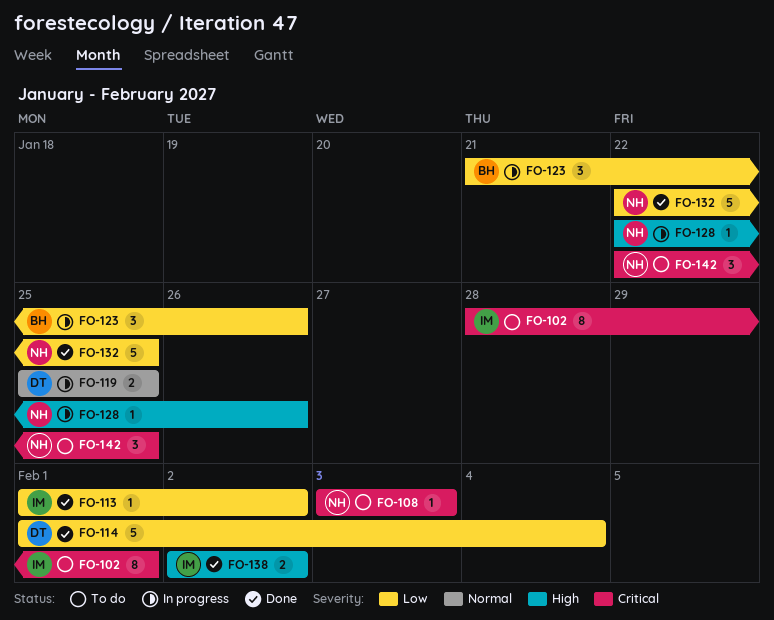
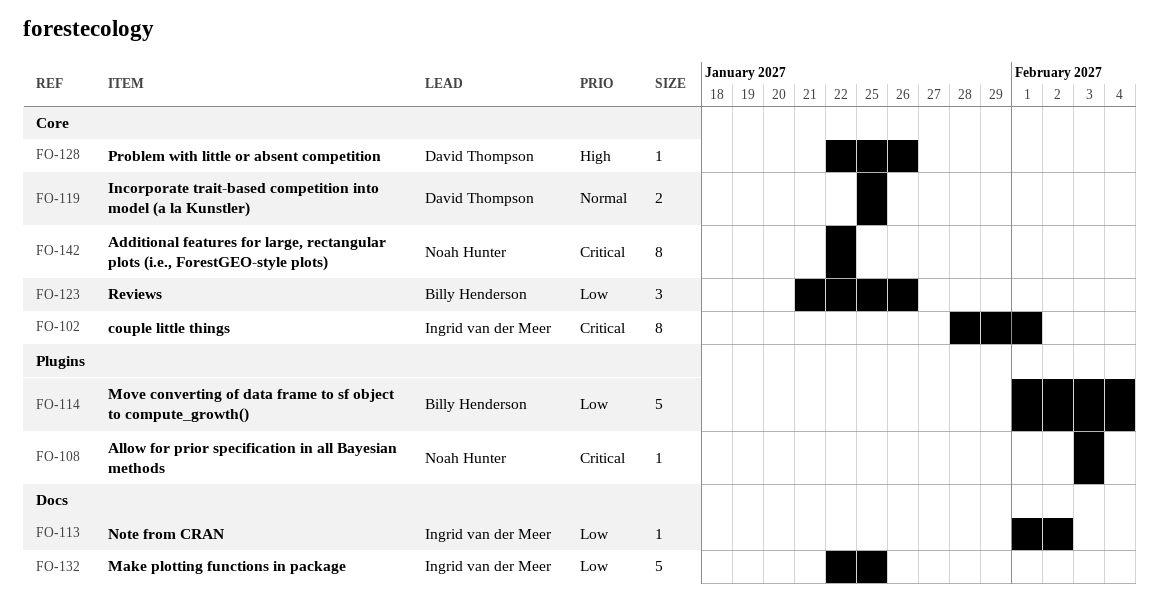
FO-114, owner: David Thompson -> Billy Henderson
FO-128, owner: Noah Hunter -> David Thompson
FO-132, owner: Noah Hunter -> Ingrid van der Meer
FO-138: present -> none
FO-142, estimate: 3 -> 8
FO-142, due: Jan 25 -> Jan 22

